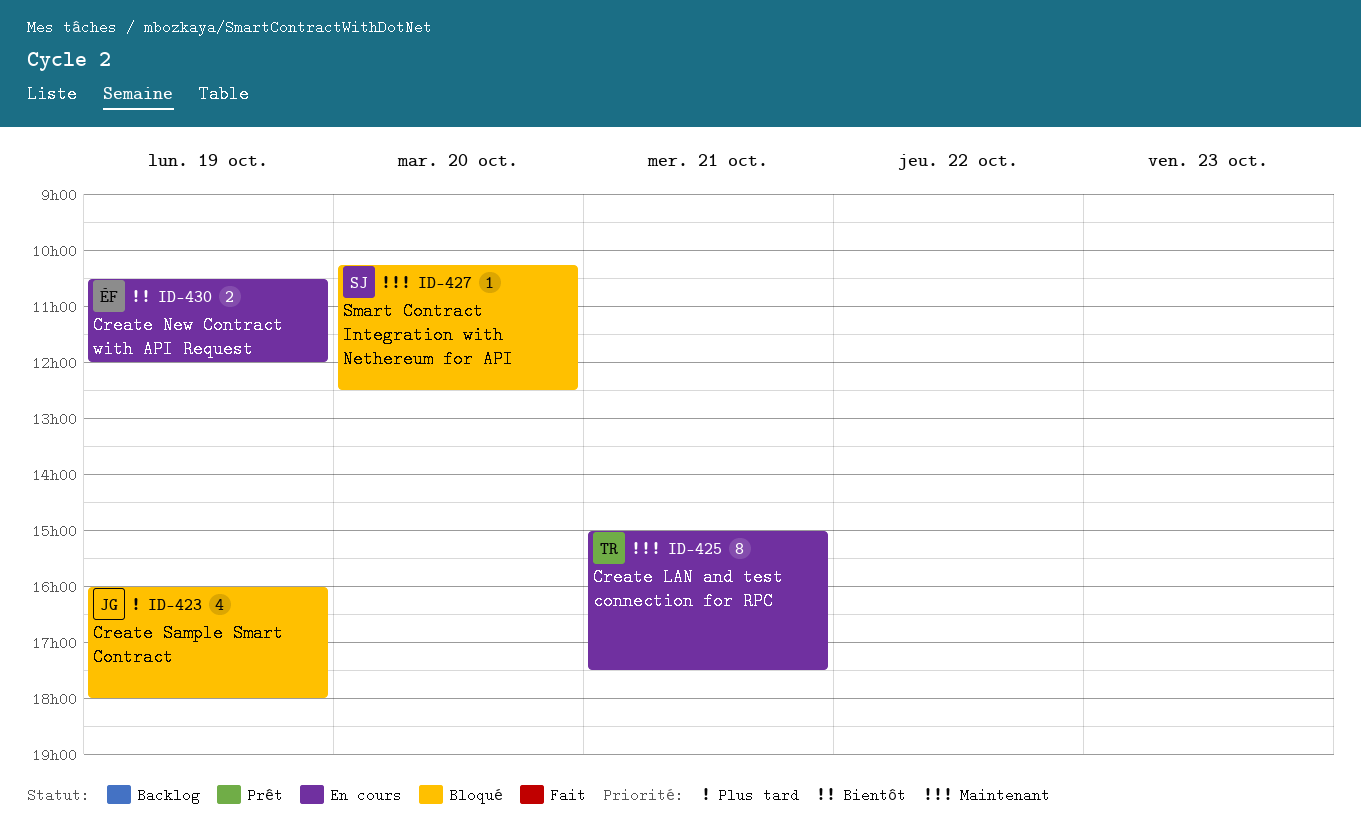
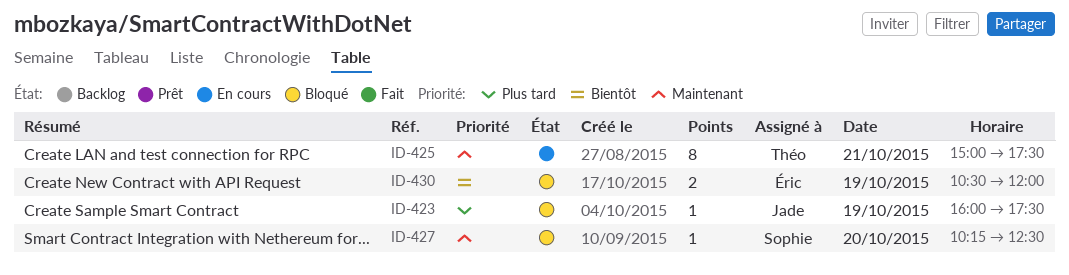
ID-423, estimate: 4 -> 1
ID-423, ends: 18:00 -> 17:30
ID-430, status: En cours -> Bloqué

